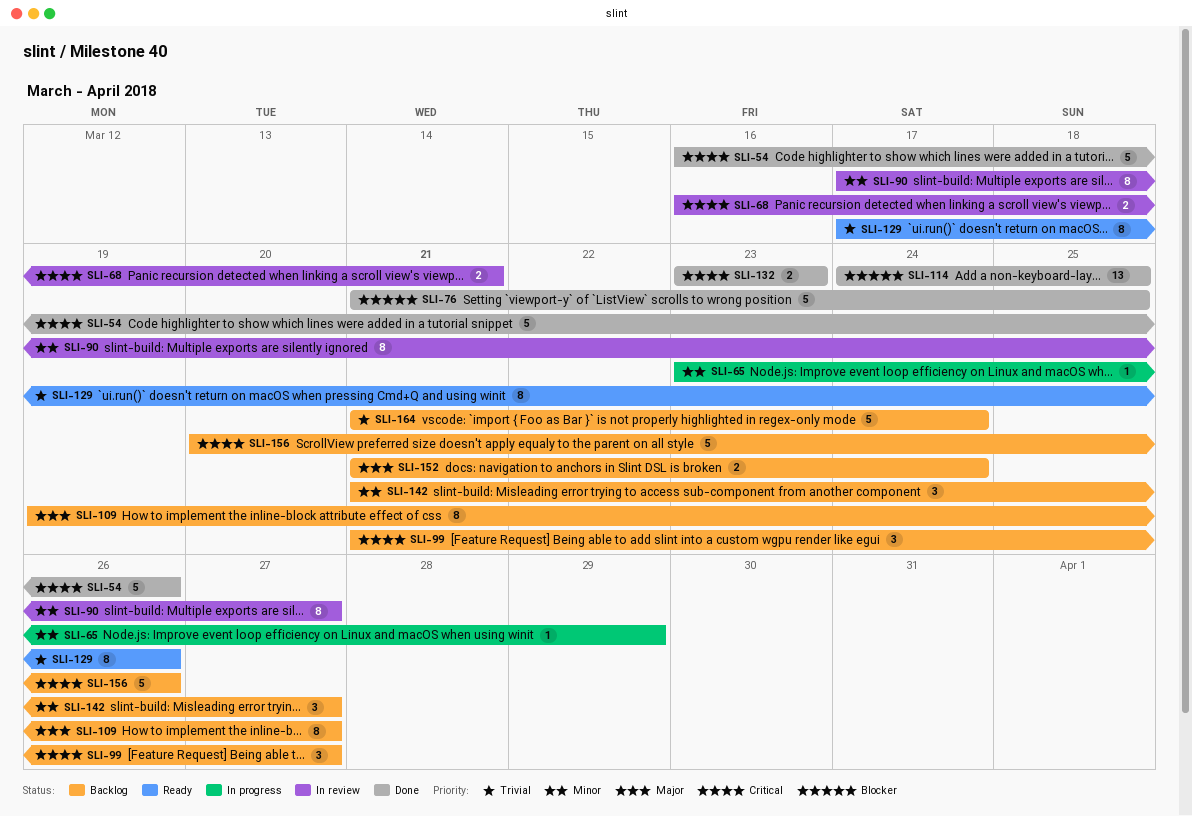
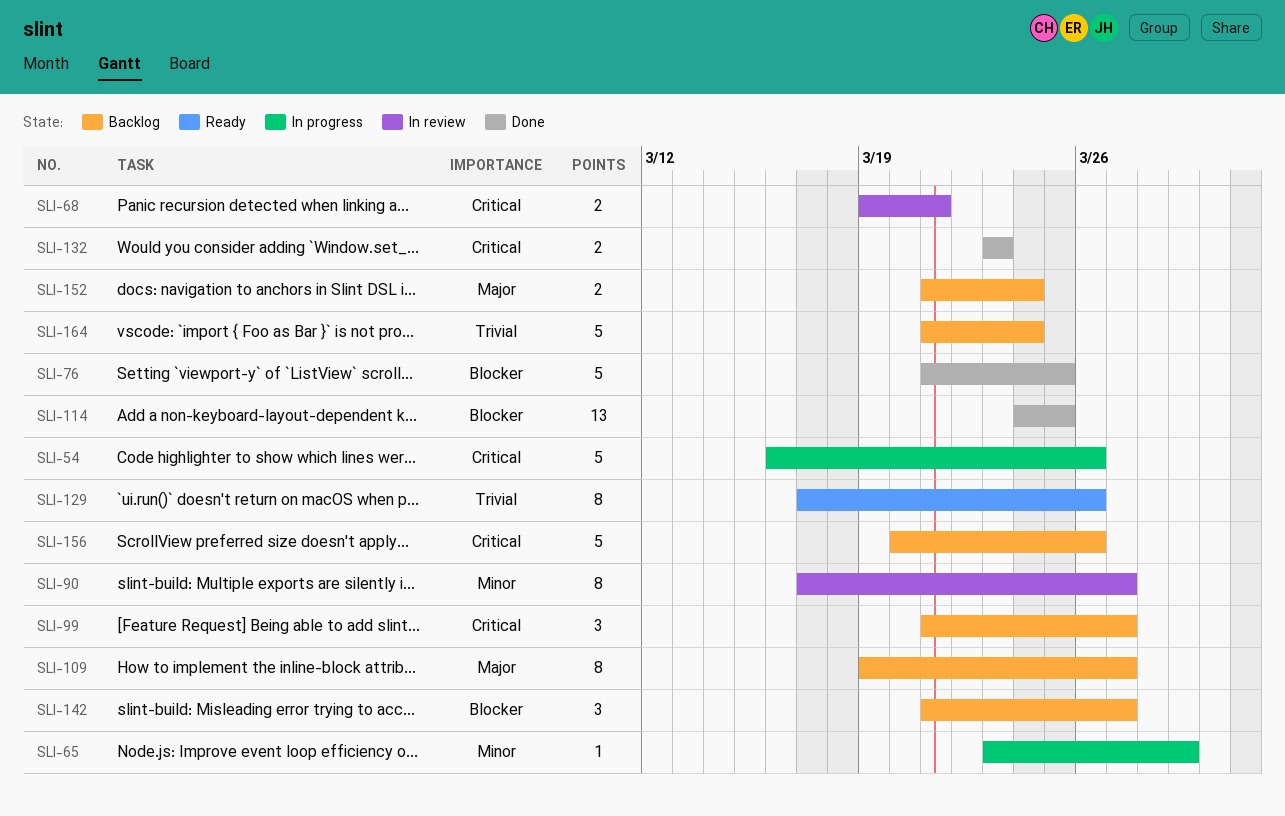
SLI-54, status: Done -> In progress
SLI-68, start: Mar 16 -> Mar 19
SLI-142, priority: Minor -> Blocker

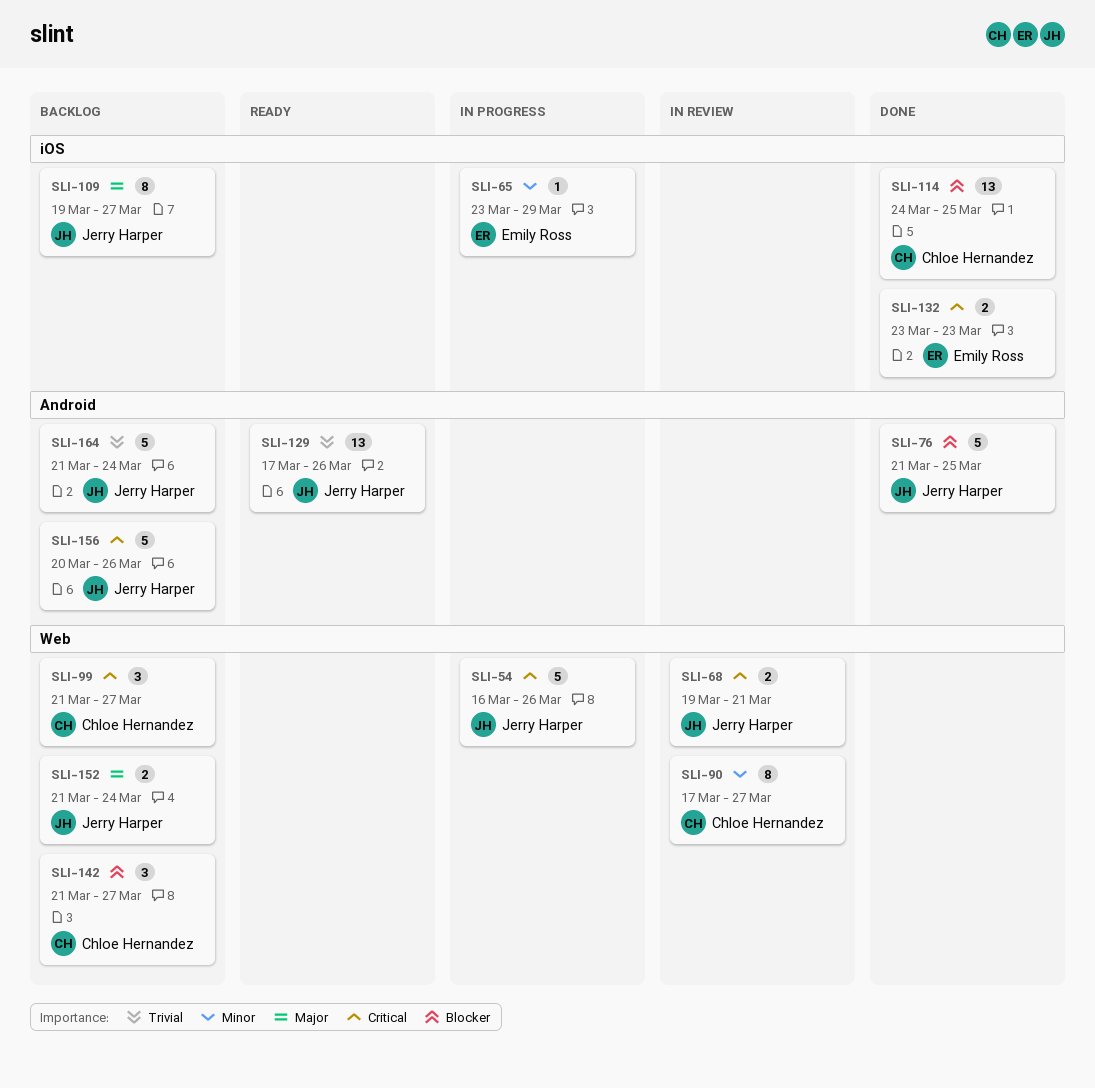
SLI-129, estimate: 8 -> 13

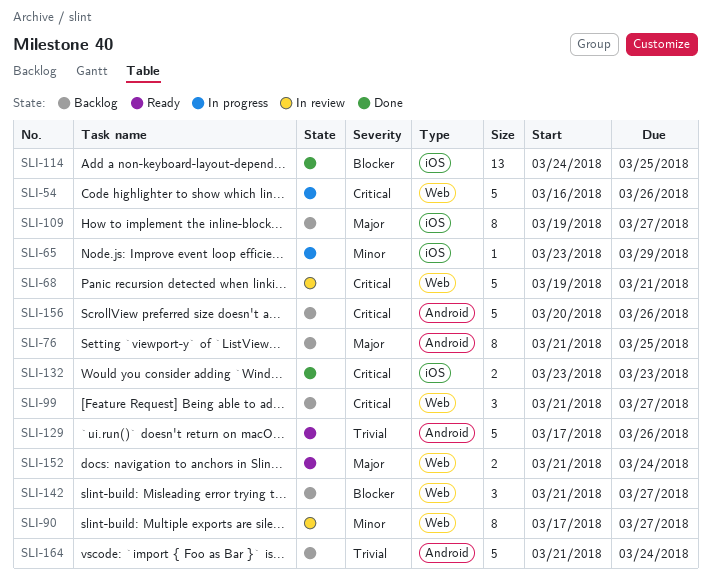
SLI-68, estimate: 2 -> 5
SLI-76, status: Done -> Backlog
SLI-76, priority: Blocker -> Major
SLI-76, estimate: 5 -> 8
SLI-129, estimate: 13 -> 5
SLI-152, status: Backlog -> Ready

